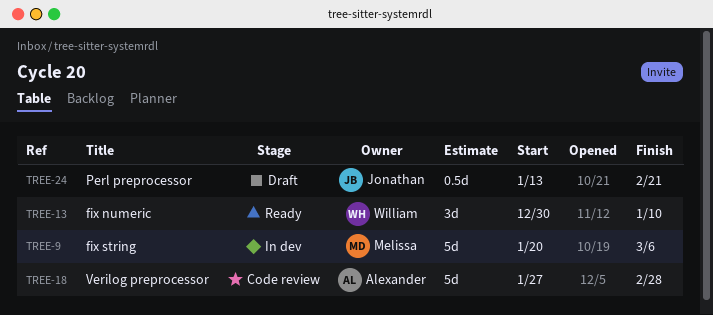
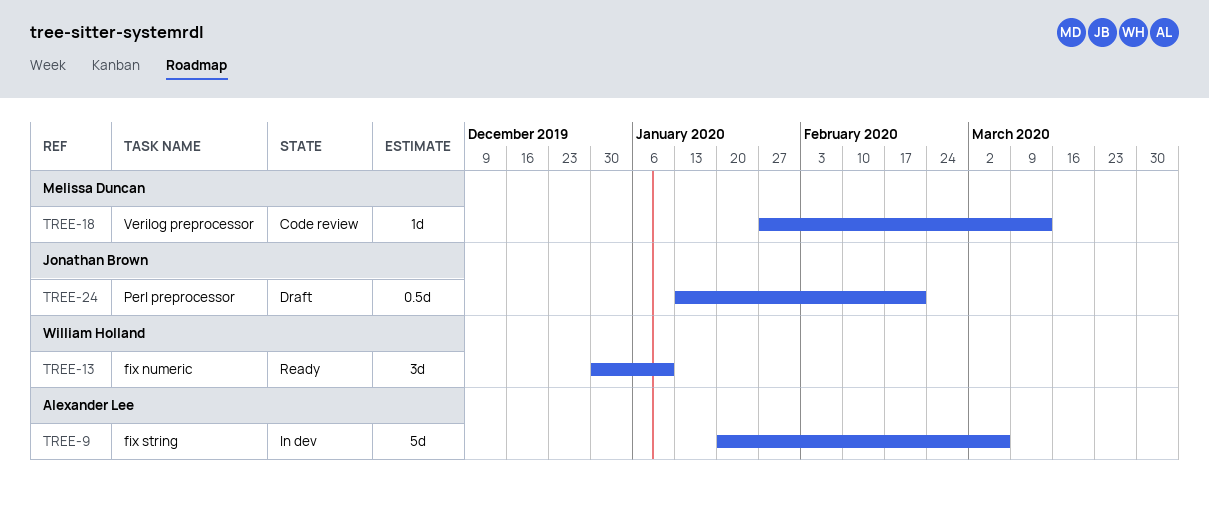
TREE-9, owner: Melissa Duncan -> Alexander Lee
TREE-18, owner: Alexander Lee -> Melissa Duncan
TREE-18, estimate: 5d -> 1d
TREE-18, due: Feb 28 -> Mar 13

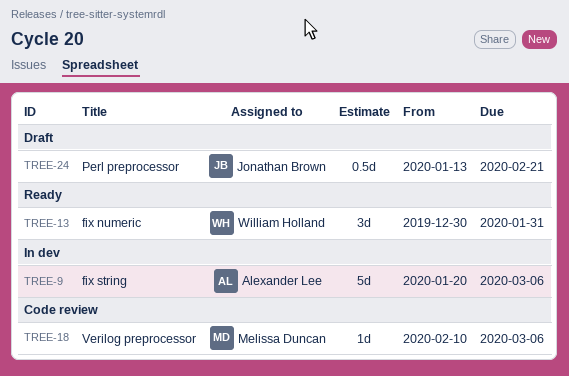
TREE-13, due: Jan 10 -> Jan 31
TREE-18, start: Jan 27 -> Feb 10
TREE-18, due: Mar 13 -> Mar 6

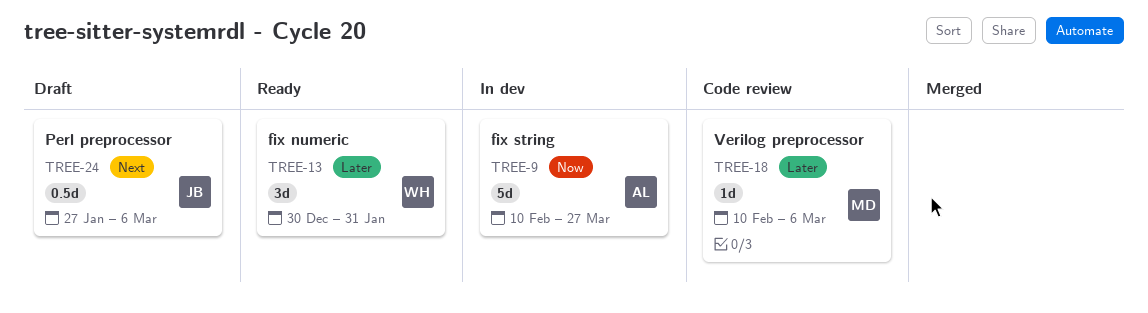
TREE-9, start: Jan 20 -> Feb 10
TREE-9, due: Mar 6 -> Mar 27
TREE-24, start: Jan 13 -> Jan 27
TREE-24, due: Feb 21 -> Mar 6

